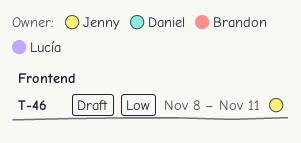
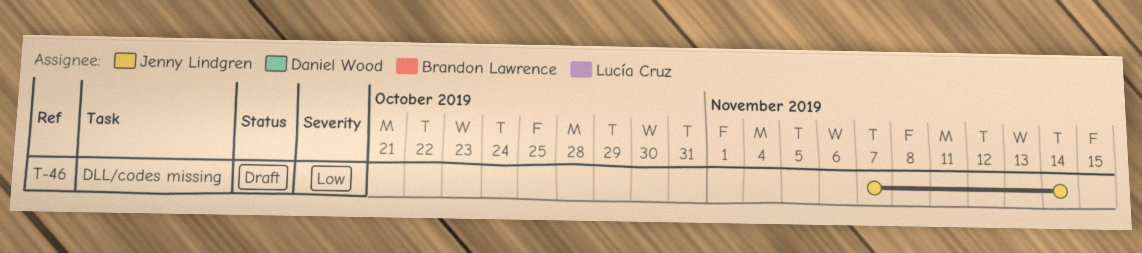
T-46, start: Nov 8 -> Nov 7
T-46, due: Nov 11 -> Nov 14

